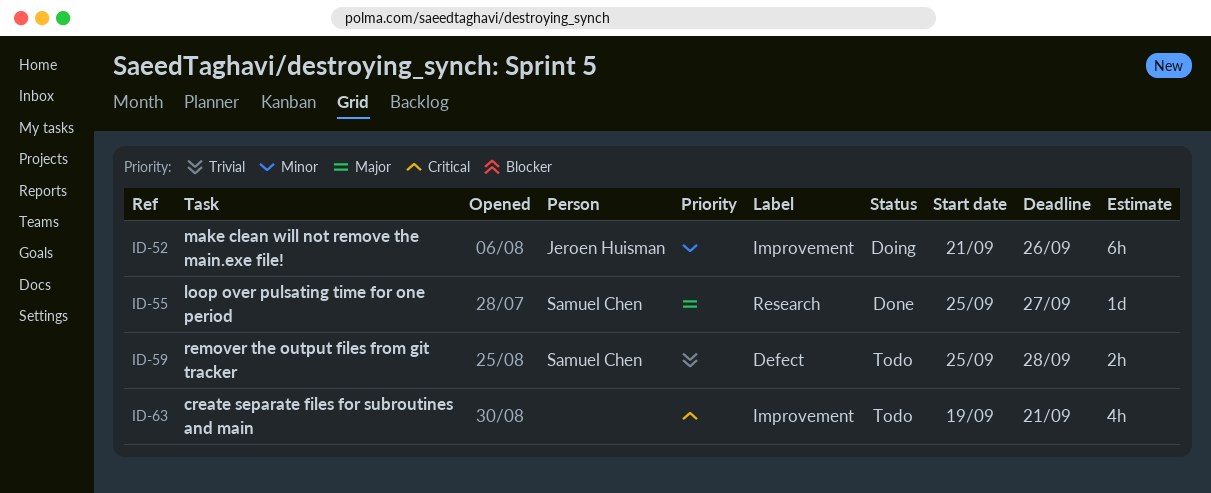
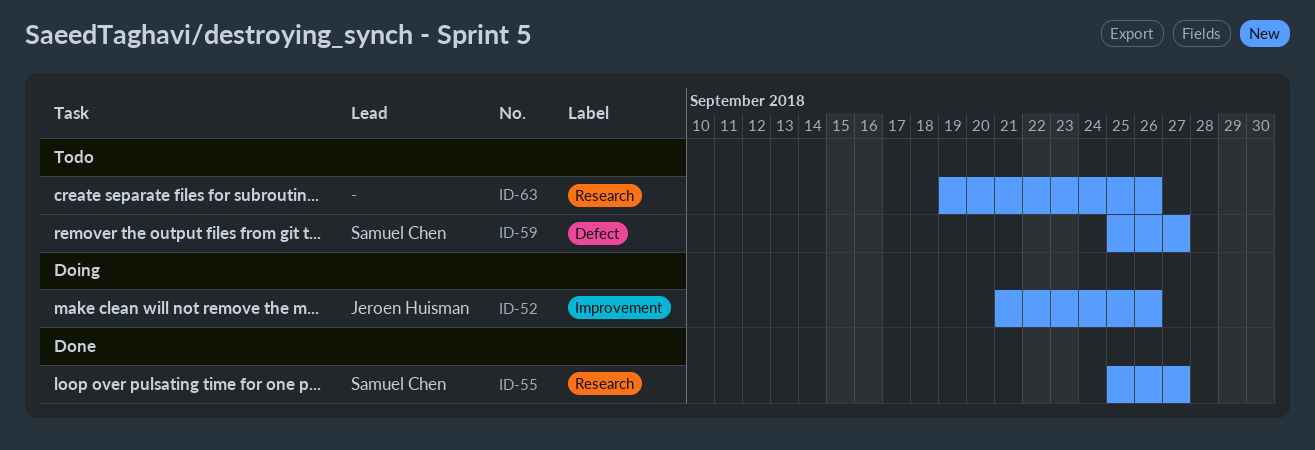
ID-59, due: Sep 28 -> Sep 27
ID-63, label: Improvement -> Research
ID-63, due: Sep 21 -> Sep 26

